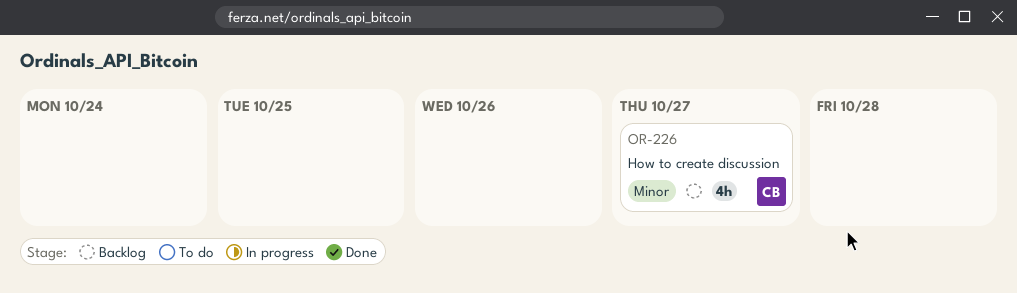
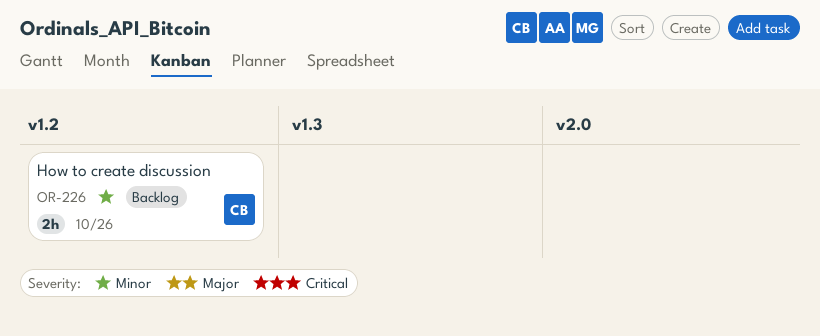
OR-226, estimate: 4h -> 2h
OR-226, due: Oct 27 -> Oct 26

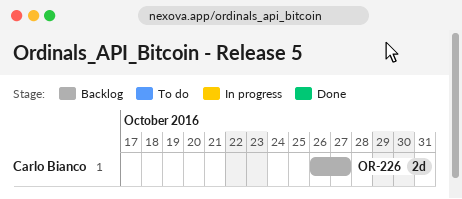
OR-226, estimate: 2h -> 2d
OR-226, due: Oct 26 -> Oct 27

